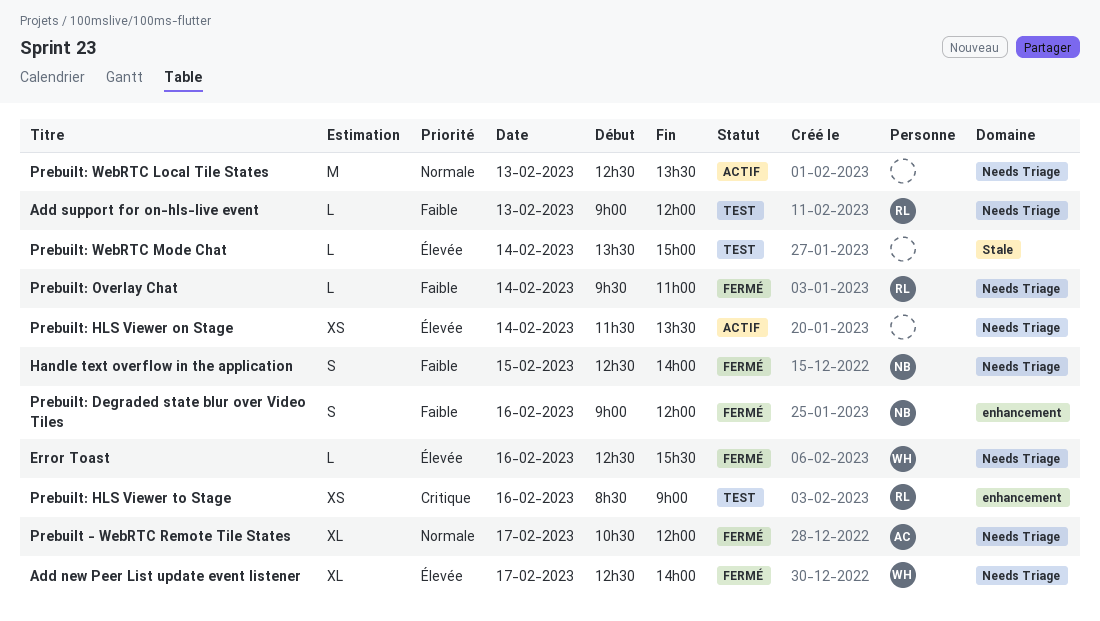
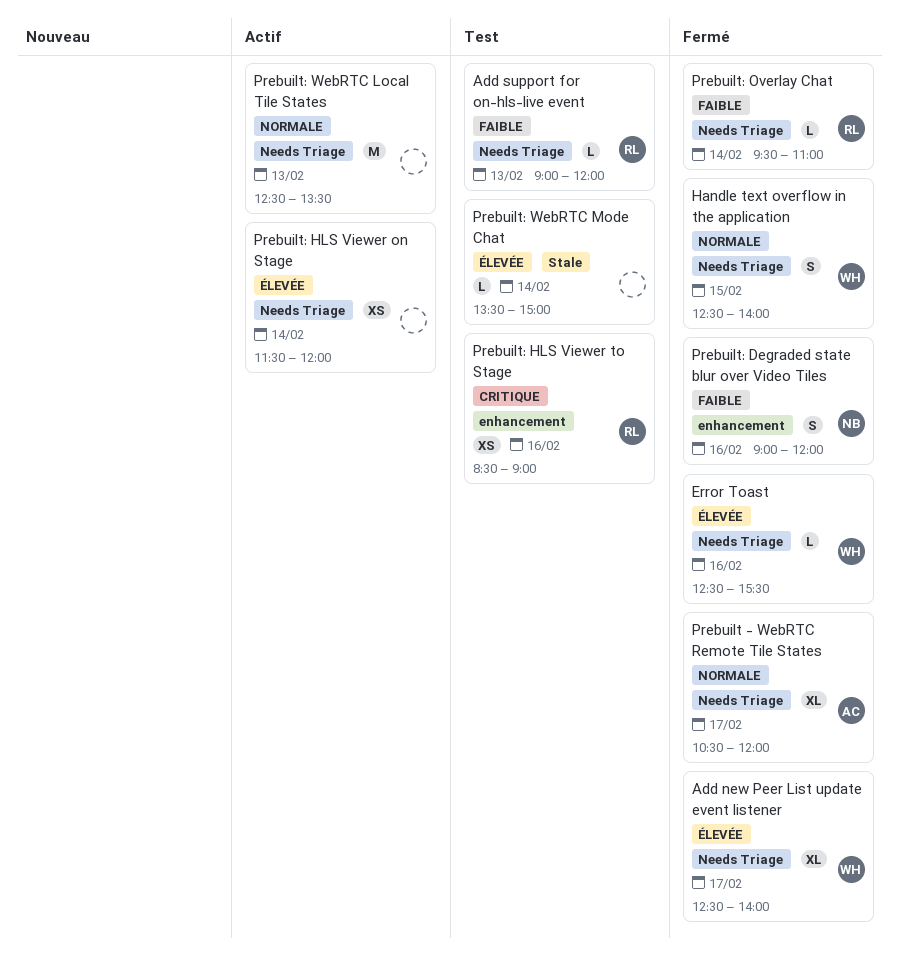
Handle text overflow in the application, owner: NB -> WH
Handle text overflow in the application, priority: Faible -> Normale
Prebuilt: HLS Viewer on Stage, ends: 13:30 -> 12:00

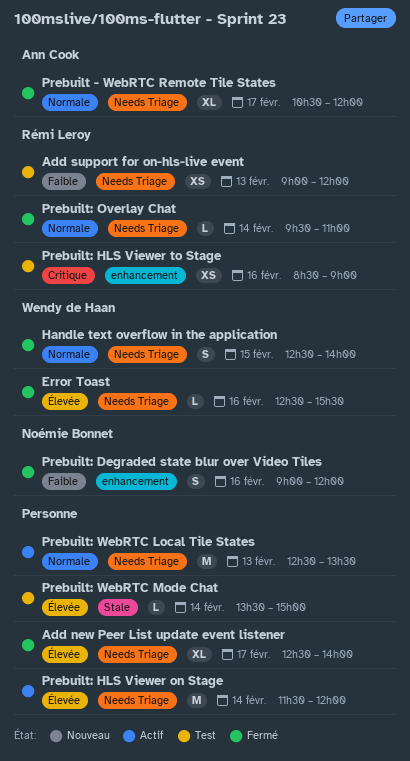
Add new Peer List update event listener, owner: Wendy de Haan -> none
Add support for on-hls-live event, estimate: L -> XS
Prebuilt: HLS Viewer on Stage, estimate: XS -> M
Prebuilt: Overlay Chat, priority: Faible -> Normale

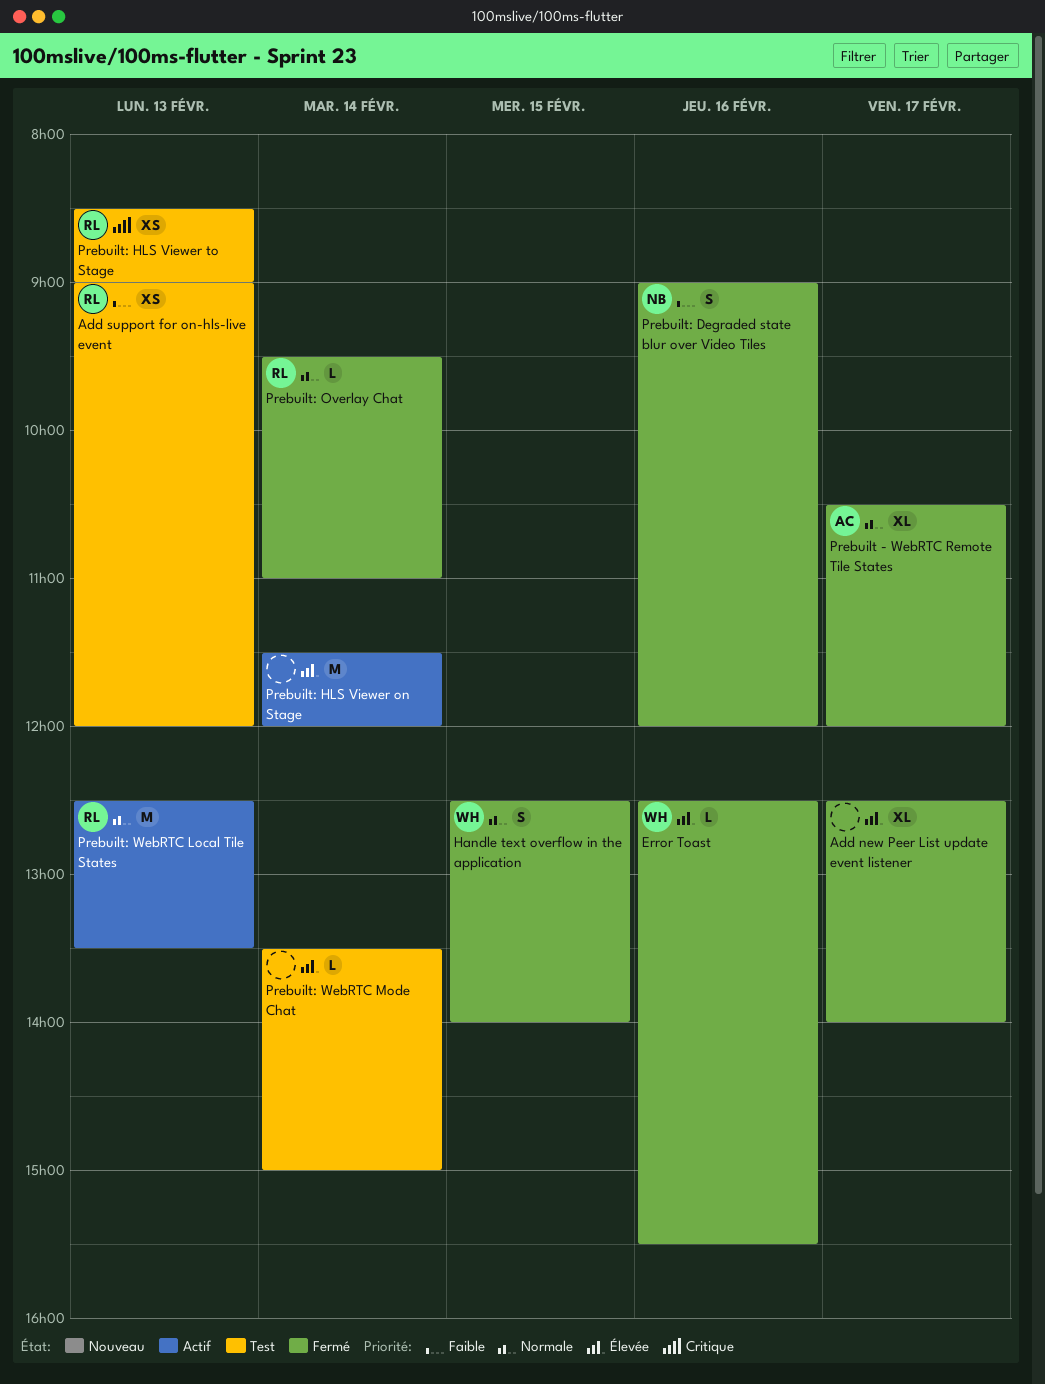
Prebuilt: HLS Viewer to Stage, day: Feb 16 -> Feb 13
Prebuilt: WebRTC Local Tile States, owner: none -> Rémi Leroy

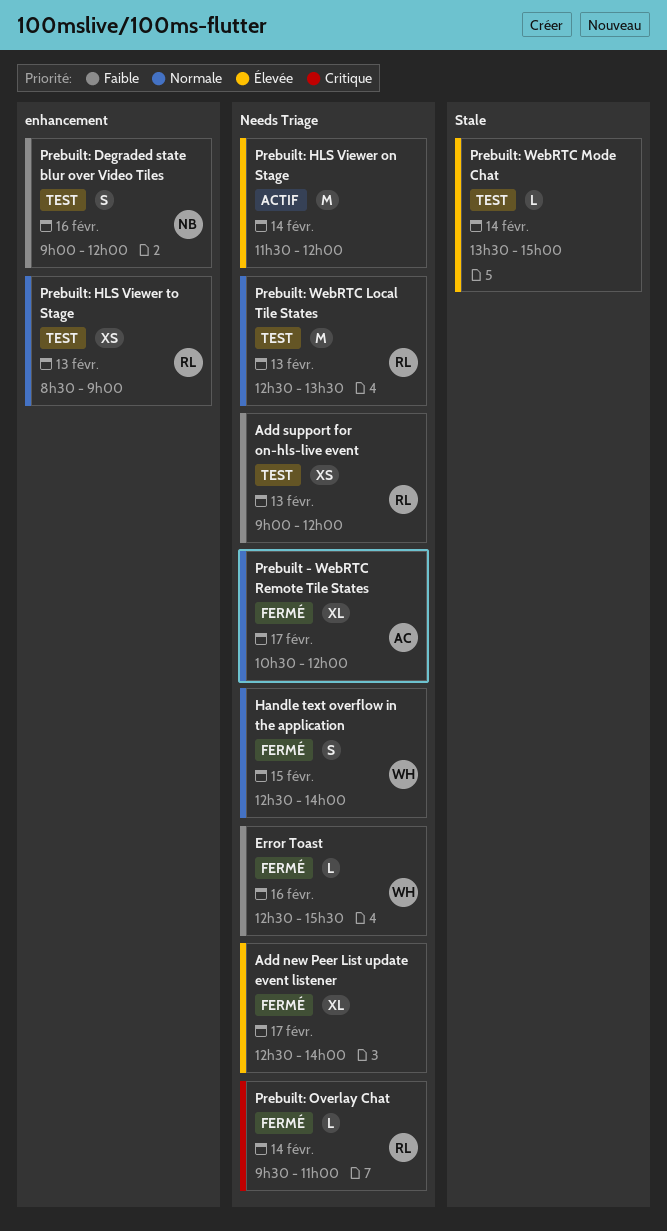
Error Toast, priority: Élevée -> Faible
Prebuilt: Degraded state blur over Video Tiles, status: Fermé -> Test
Prebuilt: HLS Viewer to Stage, priority: Critique -> Normale
Prebuilt: Overlay Chat, priority: Normale -> Critique
Prebuilt: WebRTC Local Tile States, status: Actif -> Test

